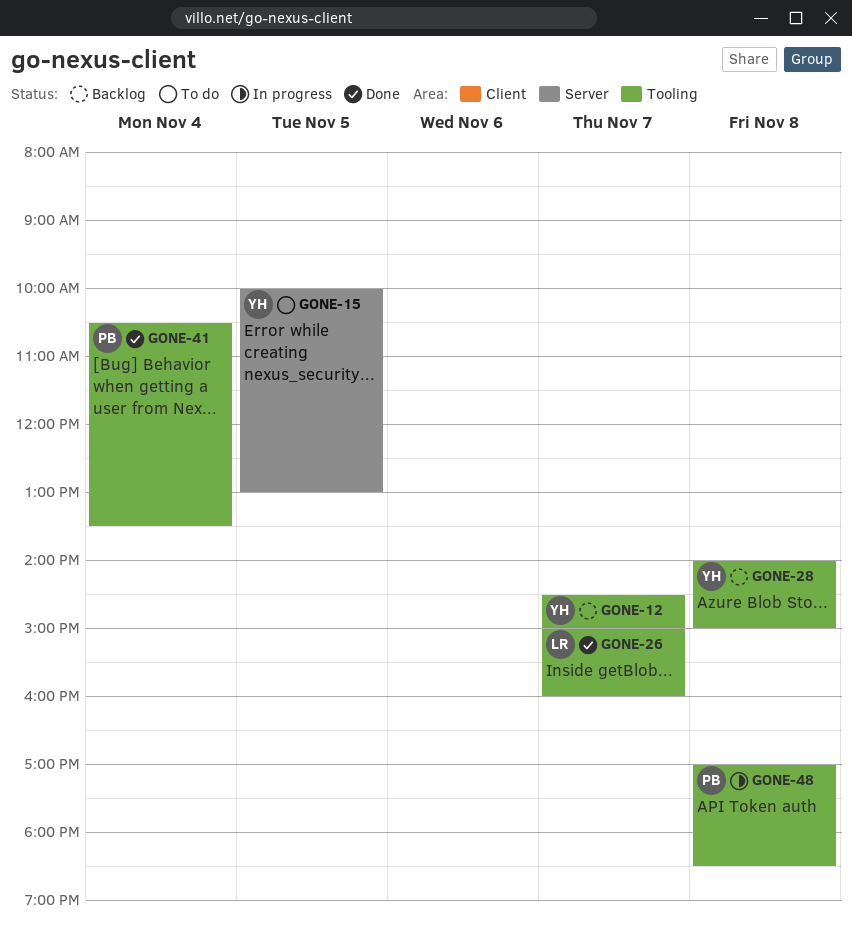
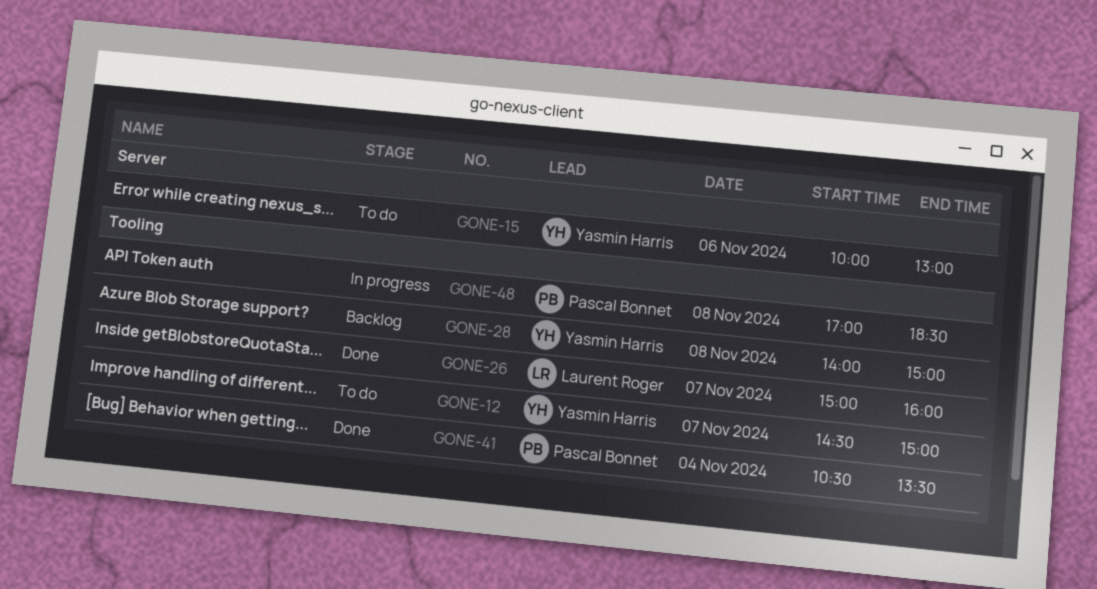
GONE-12, status: Backlog -> To do
GONE-15, day: Nov 5 -> Nov 6

